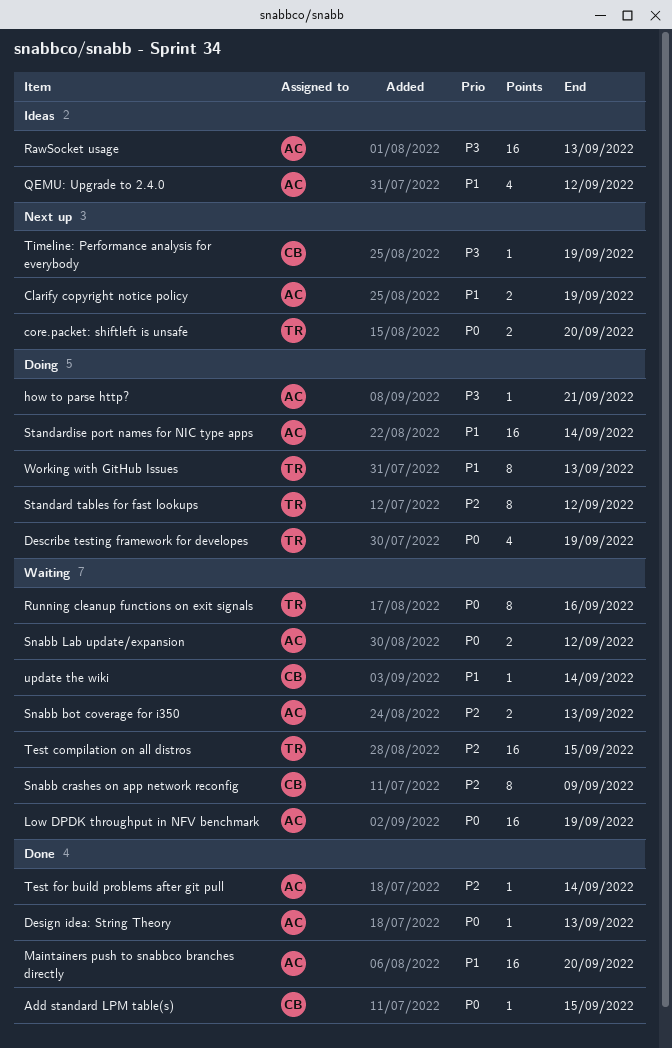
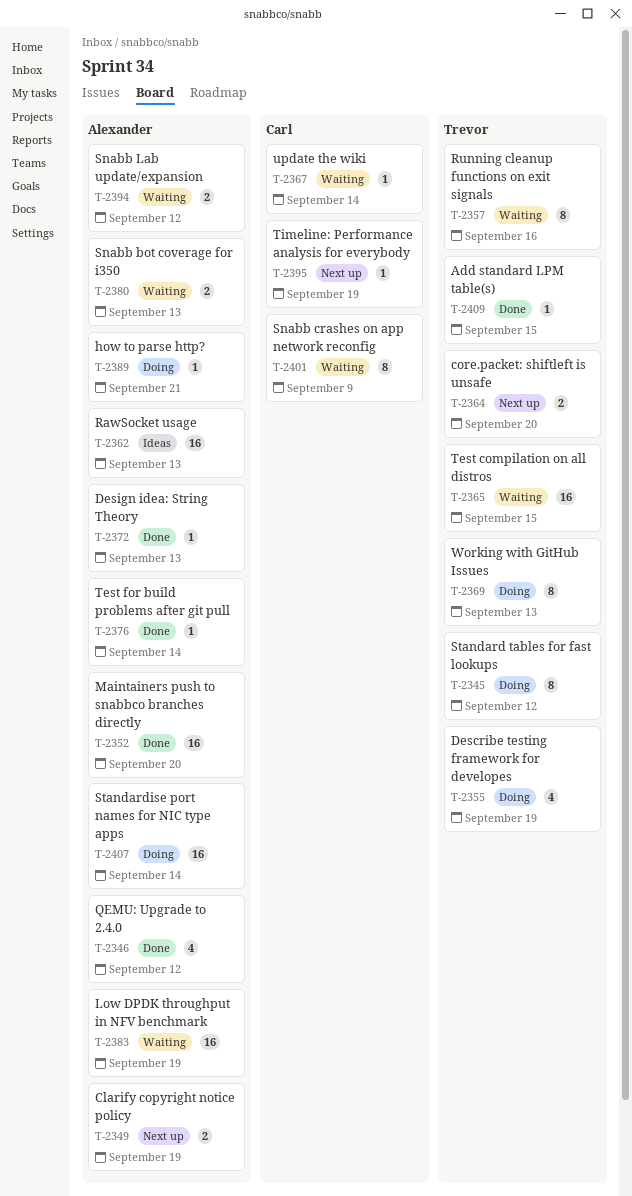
Add standard LPM table(s), owner: Carl -> Trevor
QEMU: Upgrade to 2.4.0, status: Ideas -> Done

